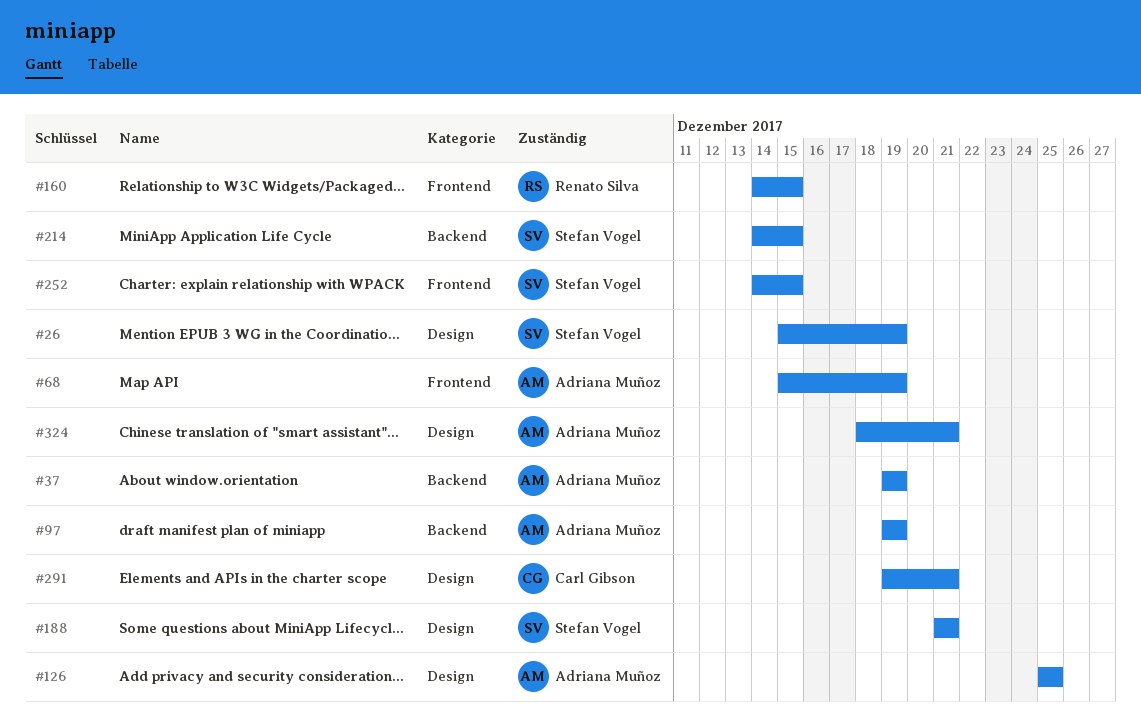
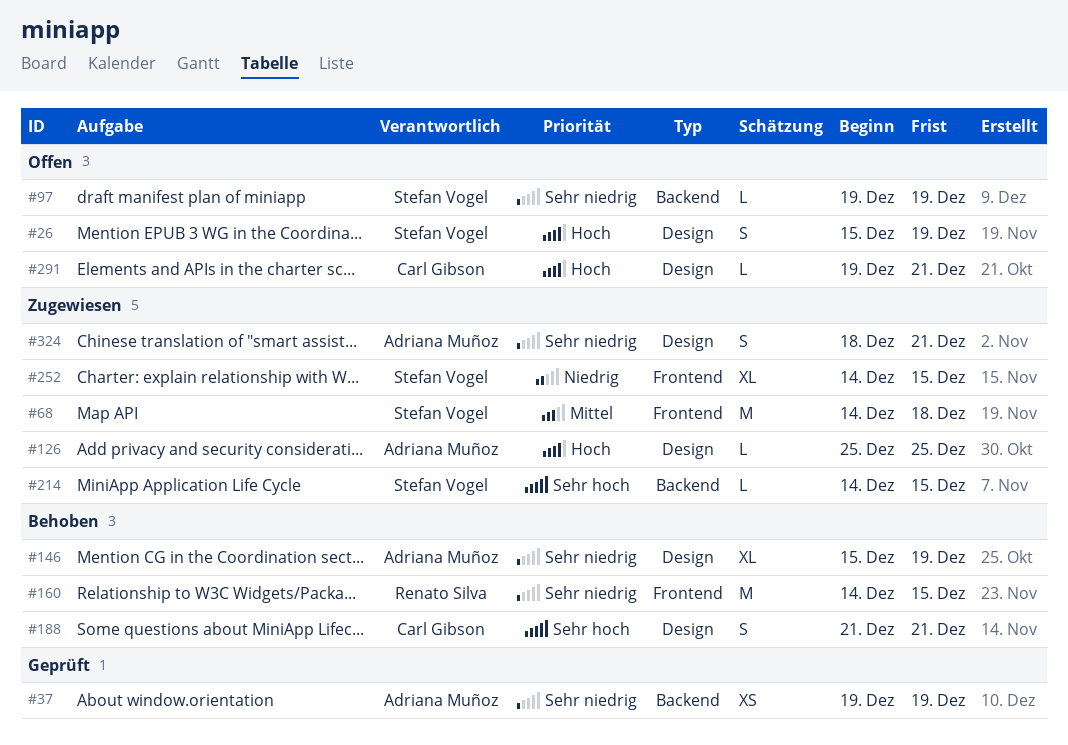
#68, owner: Adriana Muñoz -> Stefan Vogel
#68, start: Dec 15 -> Dec 14
#68, due: Dec 19 -> Dec 18
#97, owner: Adriana Muñoz -> Stefan Vogel
#146: none -> present
#188, owner: Stefan Vogel -> Carl Gibson

